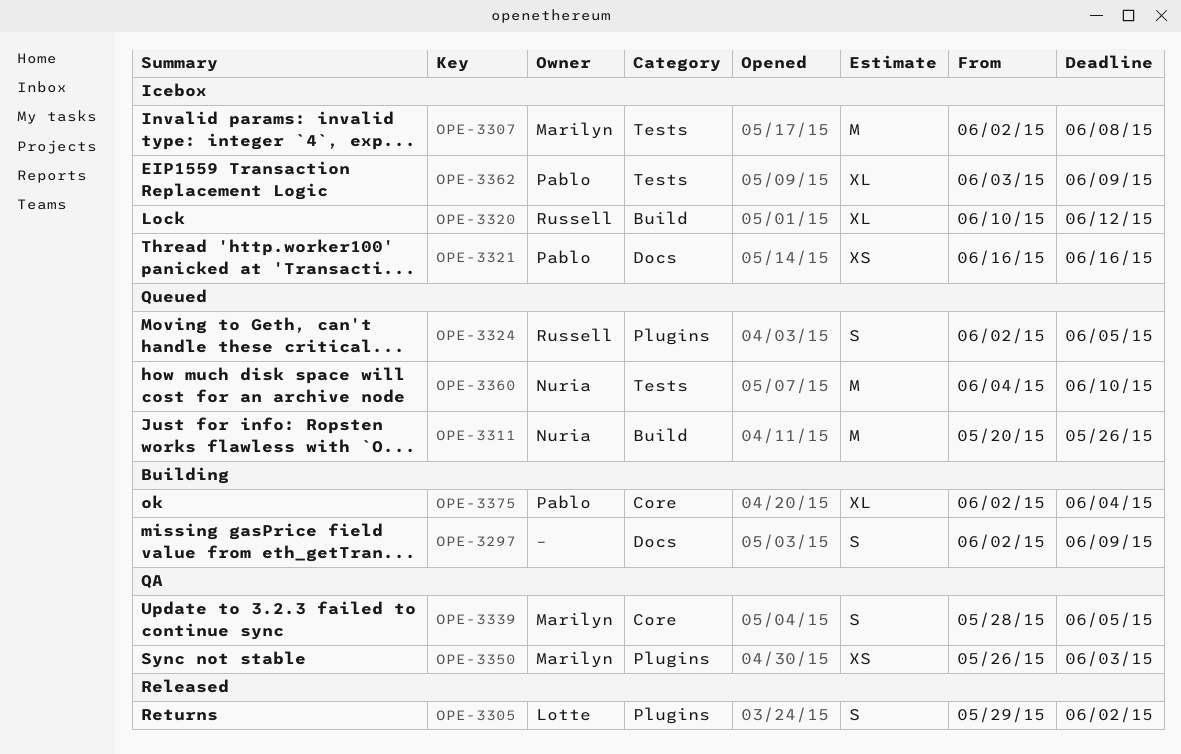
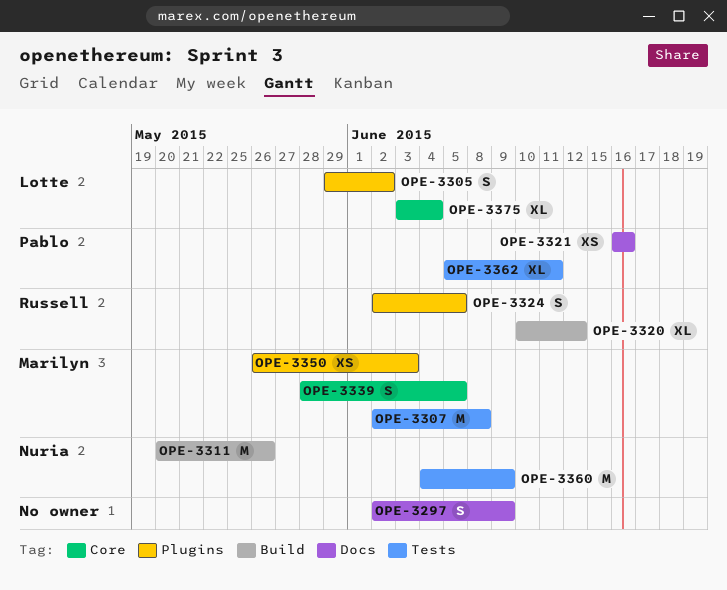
OPE-3360, due: Jun 10 -> Jun 9
OPE-3362, start: Jun 3 -> Jun 5
OPE-3362, due: Jun 9 -> Jun 11
OPE-3375, owner: Pablo -> Lotte
OPE-3375, start: Jun 2 -> Jun 3

